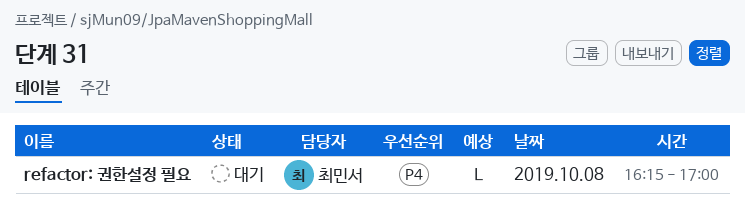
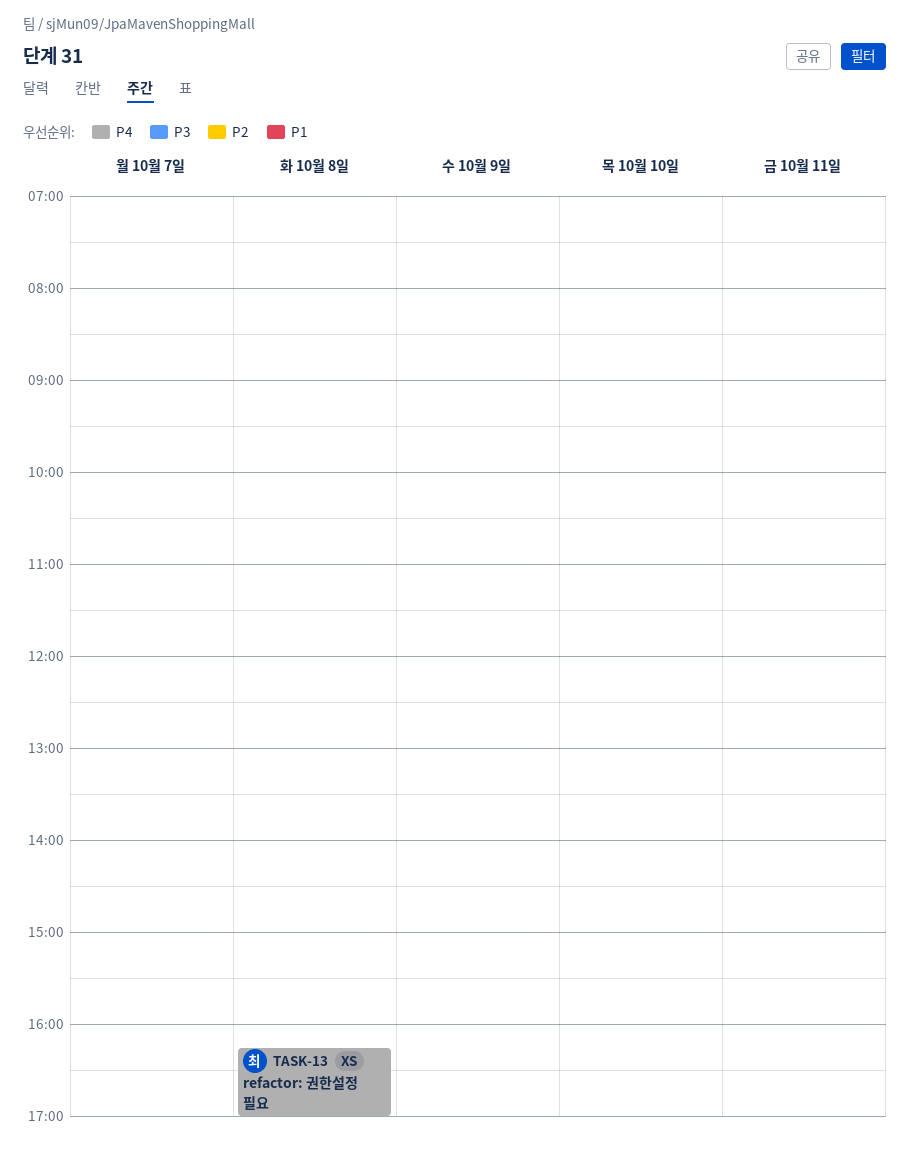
refactor: 권한설정 필요, estimate: L -> XS

